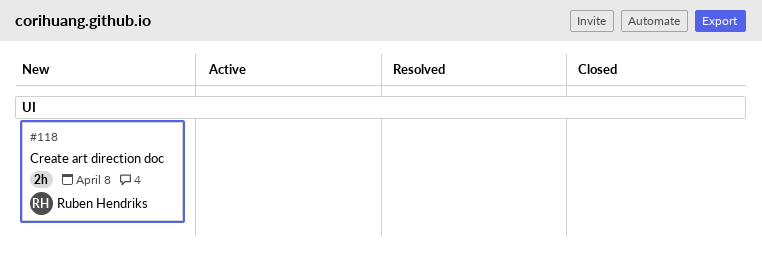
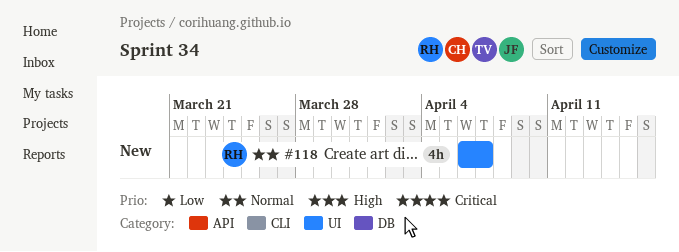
#118, estimate: 2h -> 4h
#118, due: Apr 8 -> Apr 7

